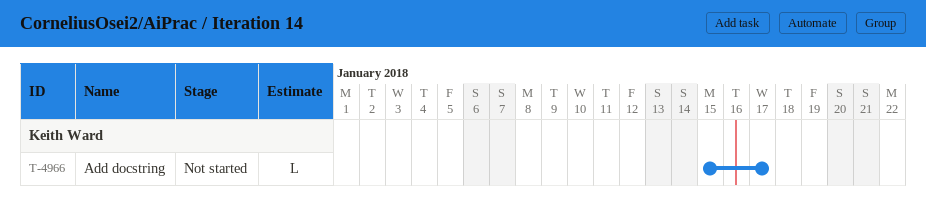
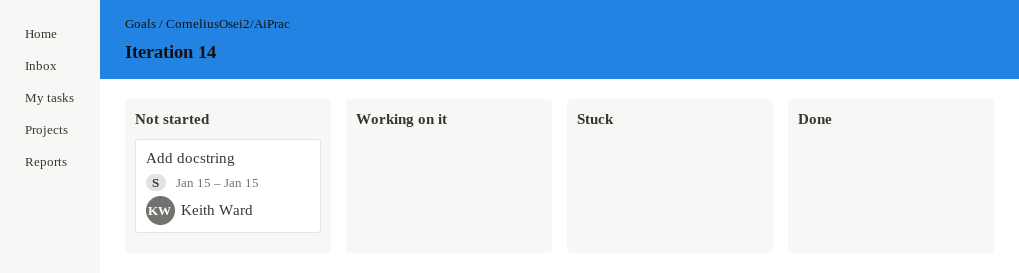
Add docstring, estimate: L -> S
Add docstring, due: Jan 17 -> Jan 15

